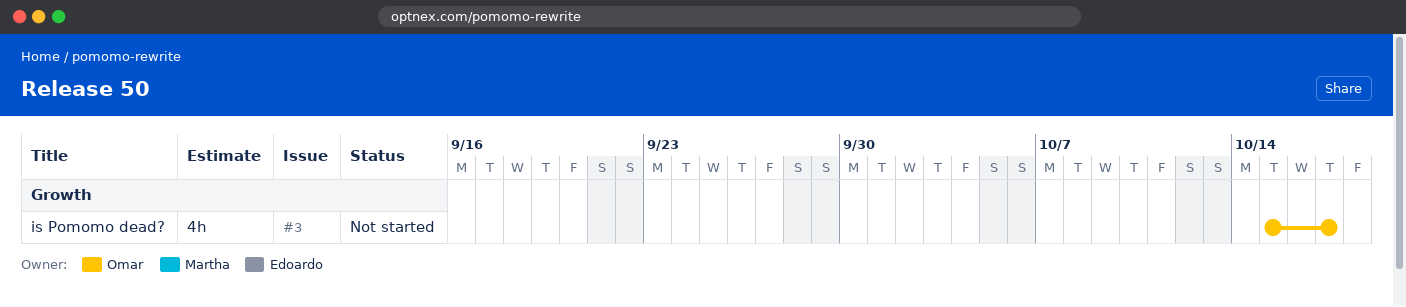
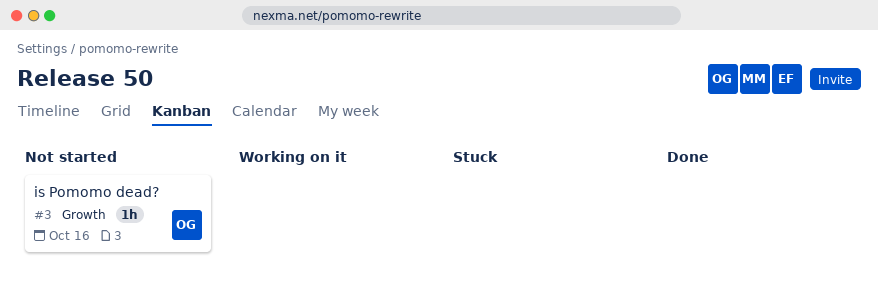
#3, estimate: 4h -> 1h
#3, due: Oct 17 -> Oct 16

